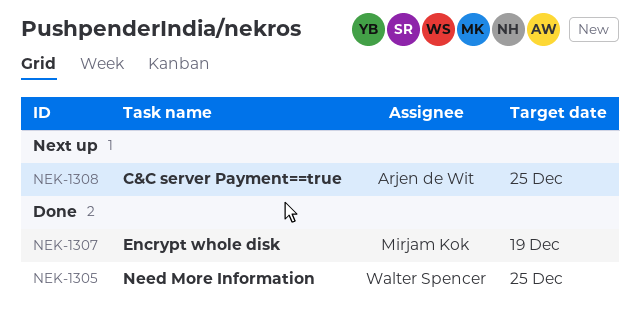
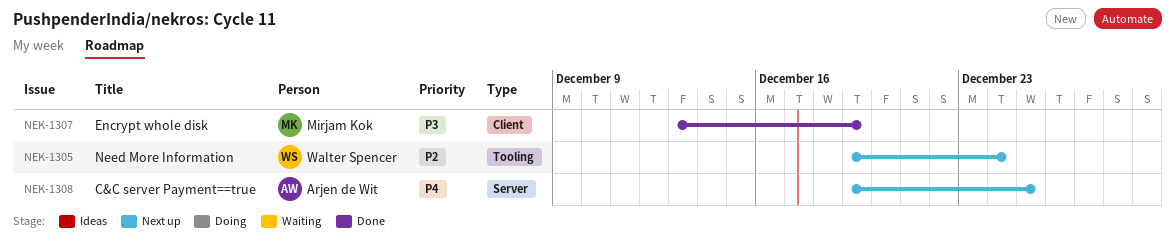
NEK-1305, status: Done -> Next up
NEK-1305, due: Dec 25 -> Dec 24

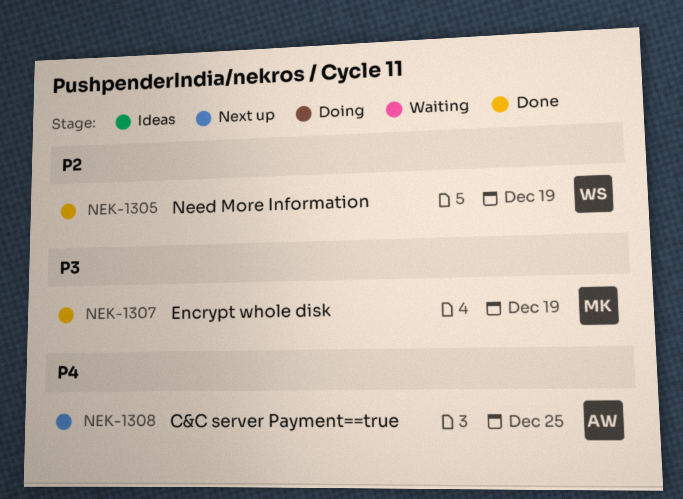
NEK-1305, status: Next up -> Done
NEK-1305, due: Dec 24 -> Dec 19

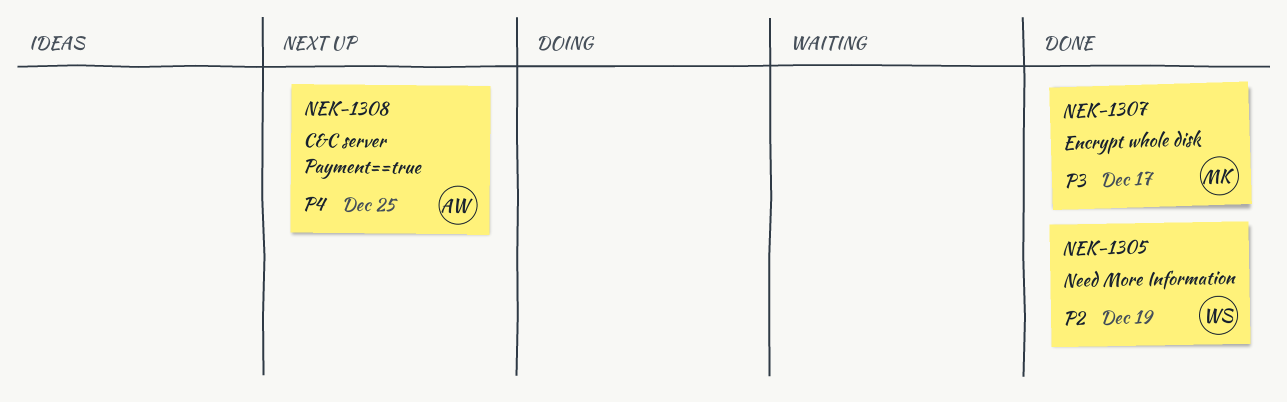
NEK-1307, due: Dec 19 -> Dec 17

